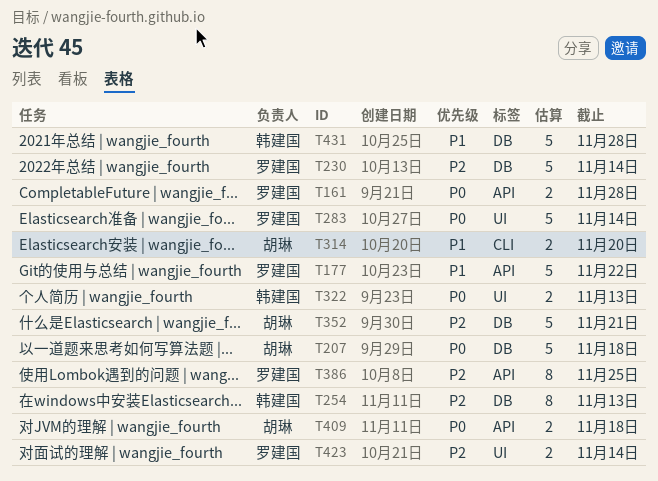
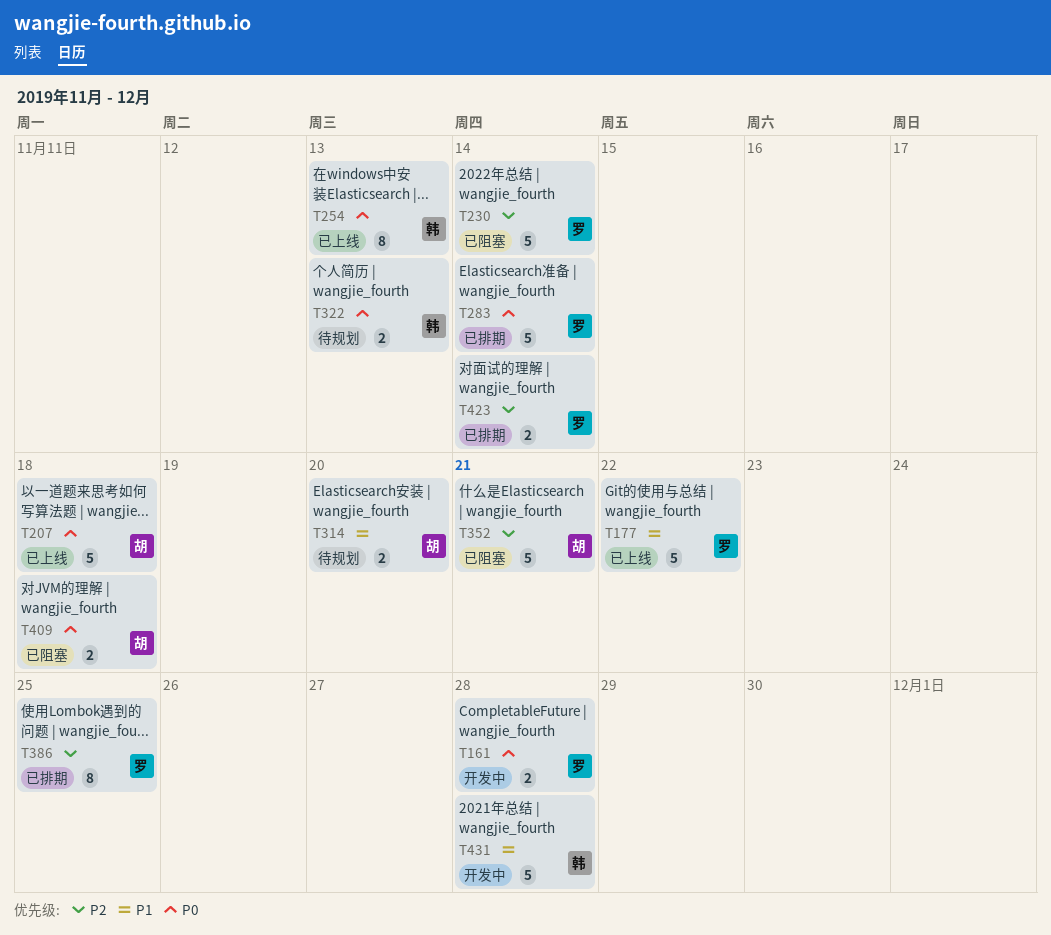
T254, priority: P2 -> P0

